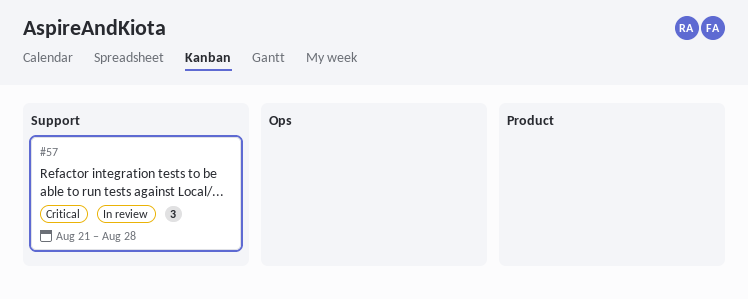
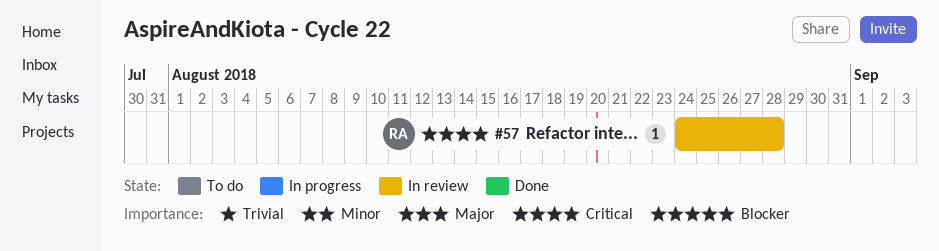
#57, estimate: 3 -> 1
#57, start: Aug 21 -> Aug 24

